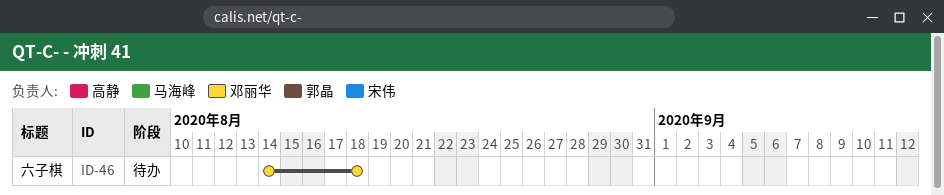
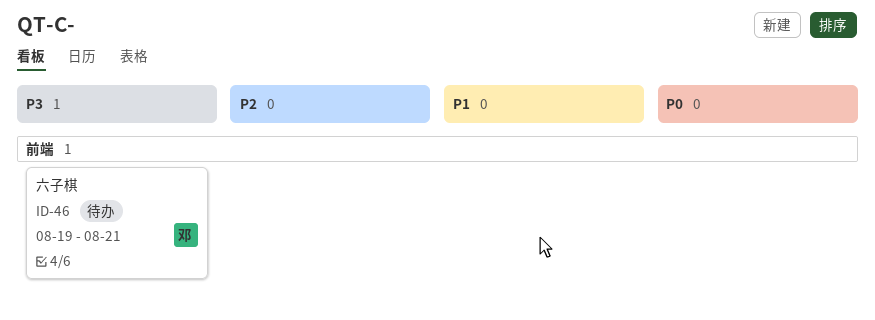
ID-46, start: Aug 14 -> Aug 19
ID-46, due: Aug 18 -> Aug 21

